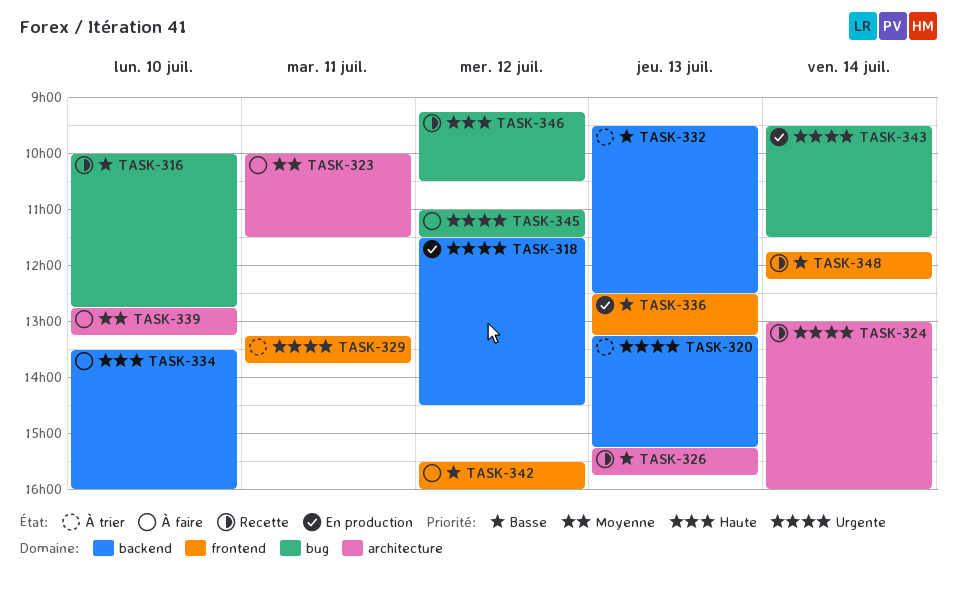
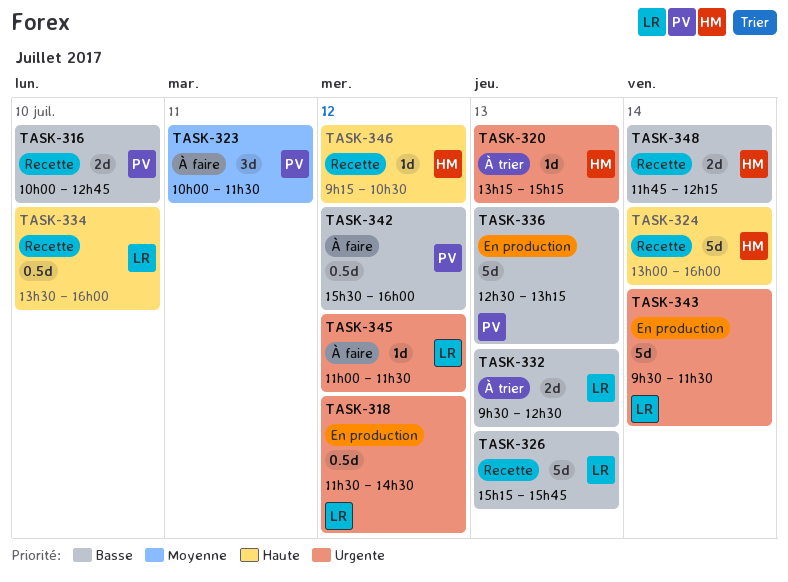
TASK-324, priority: Urgente -> Haute
TASK-329: present -> none
TASK-334, status: À faire -> Recette
TASK-339: present -> none

